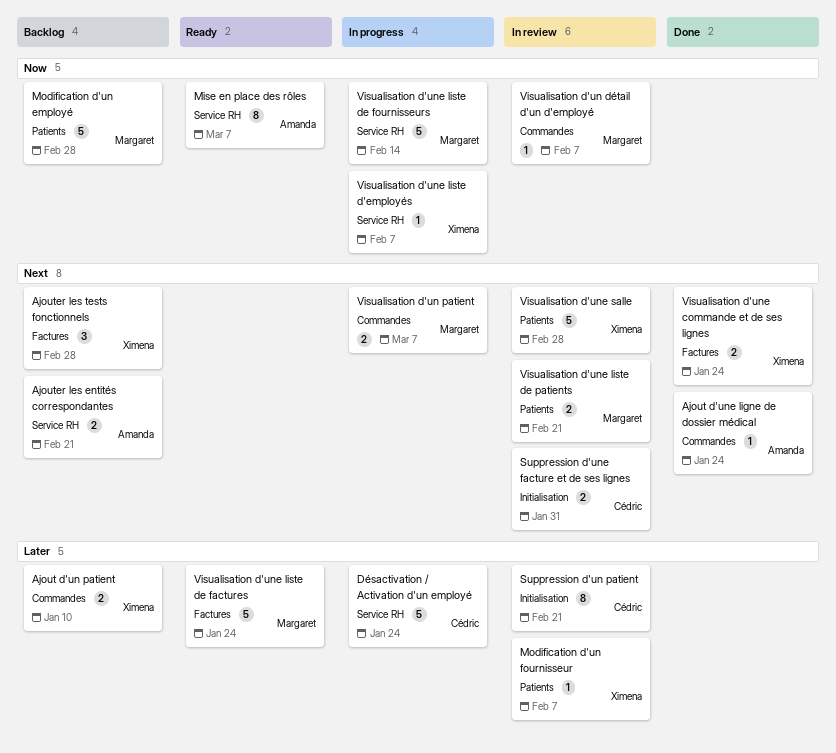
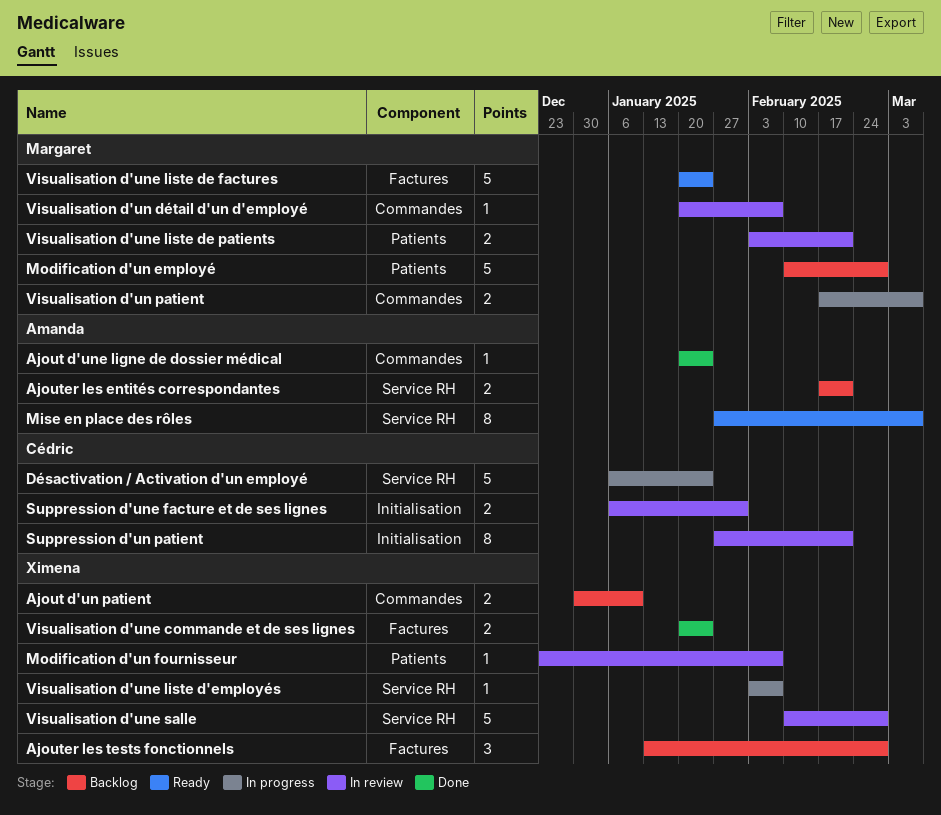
Visualisation d'une liste de fournisseurs: present -> none
Visualisation d'une salle, label: Patients -> Service RH

